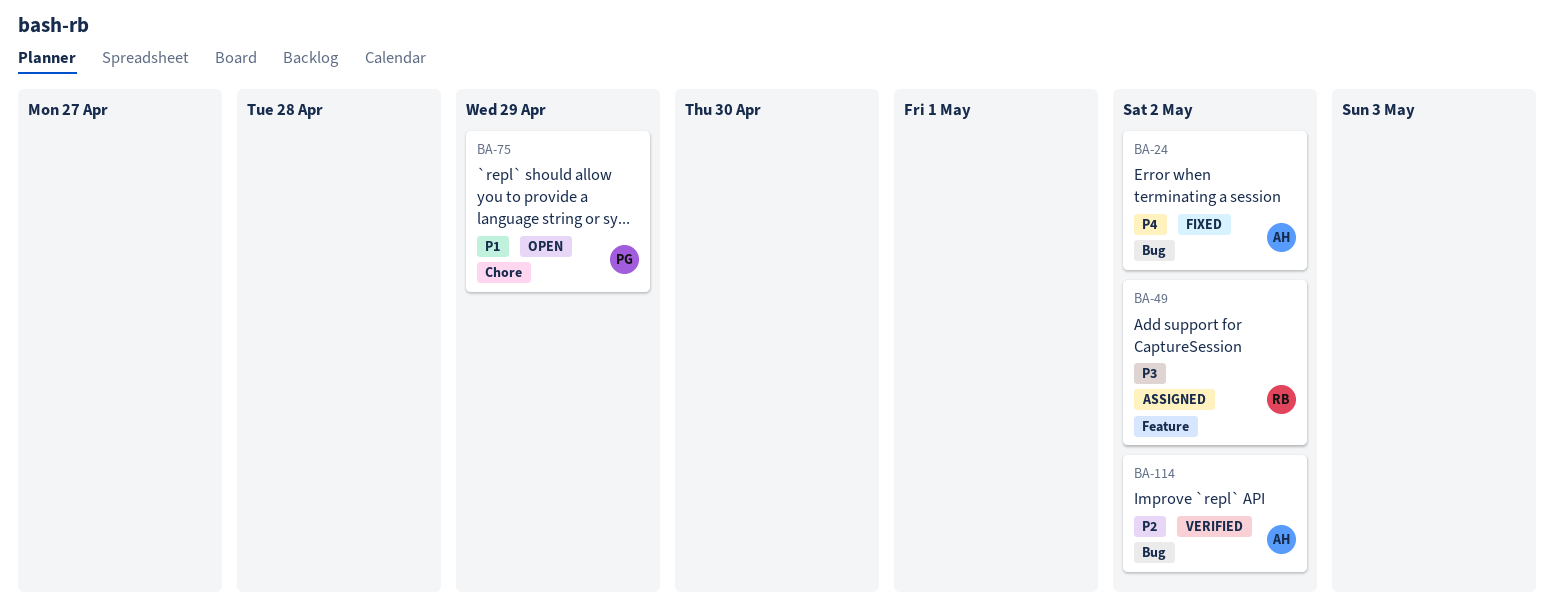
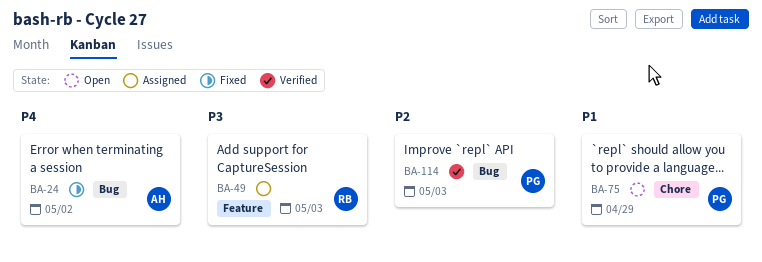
BA-49, due: May 2 -> May 3
BA-114, owner: AH -> PG
BA-114, due: May 2 -> May 3

